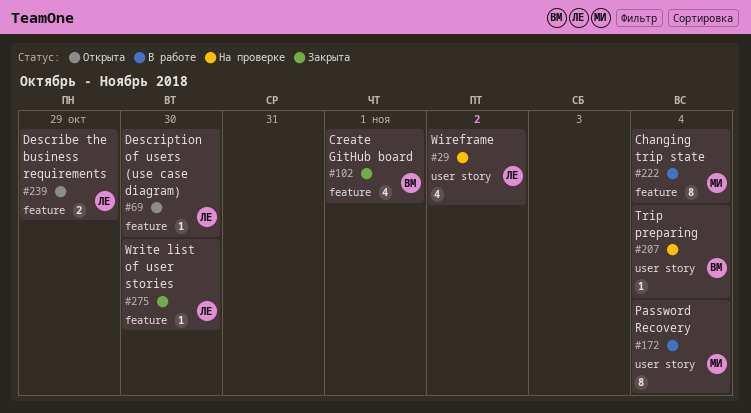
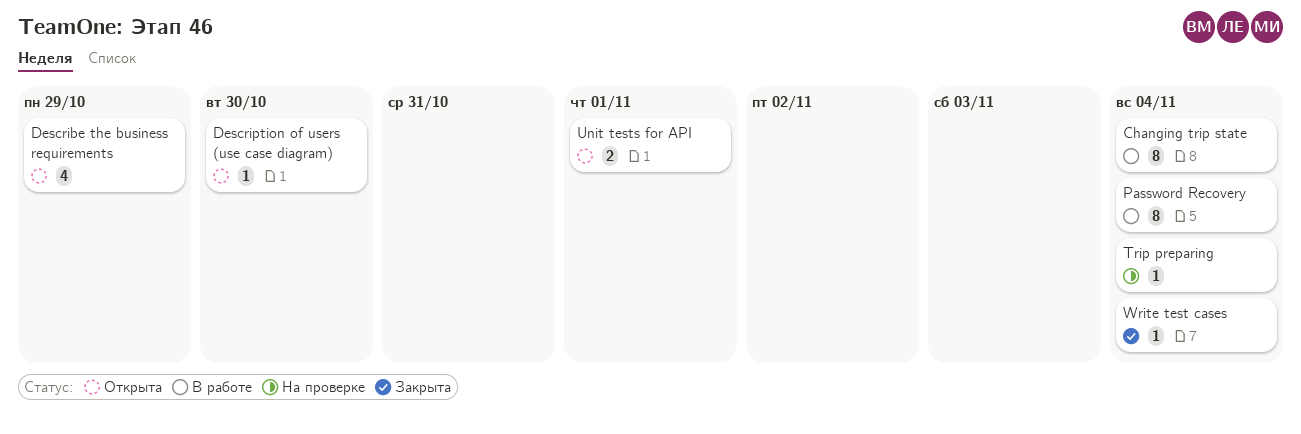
Create GitHub board: present -> none
Describe the business requirements, estimate: 2 -> 4
Unit tests for API: none -> present
Wireframe: present -> none
Write list of user stories: present -> none
Write test cases: none -> present

